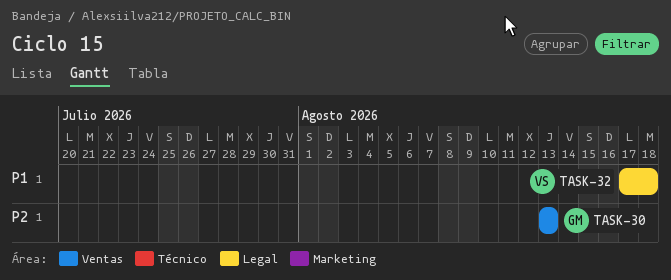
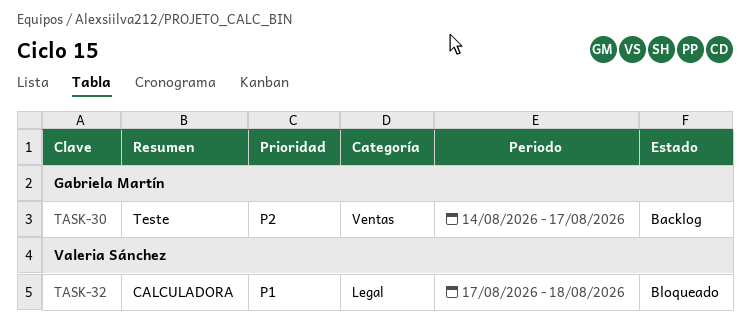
TASK-30, start: Aug 13 -> Aug 14
TASK-30, due: Aug 13 -> Aug 17

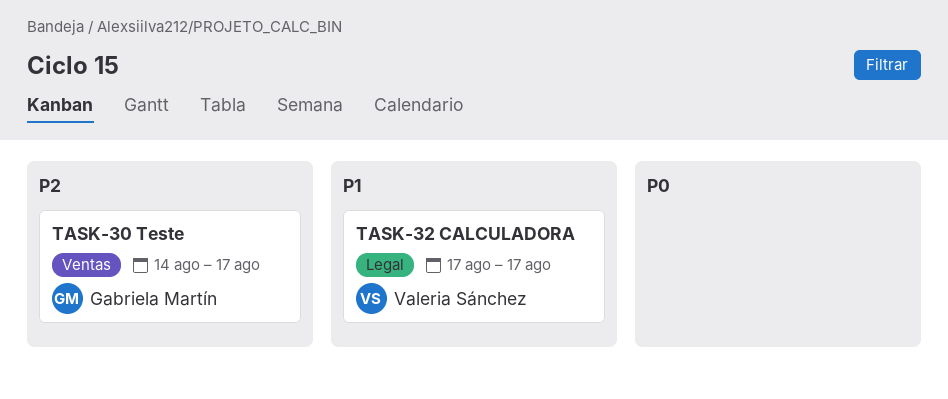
TASK-32, due: Aug 18 -> Aug 17

